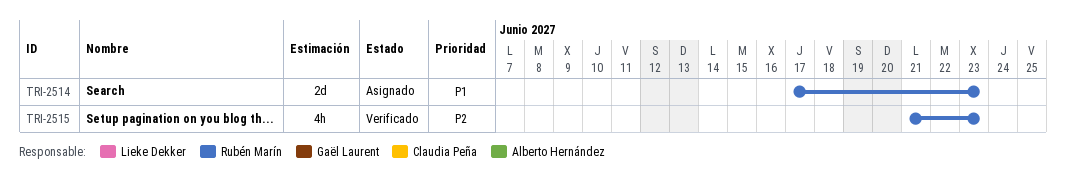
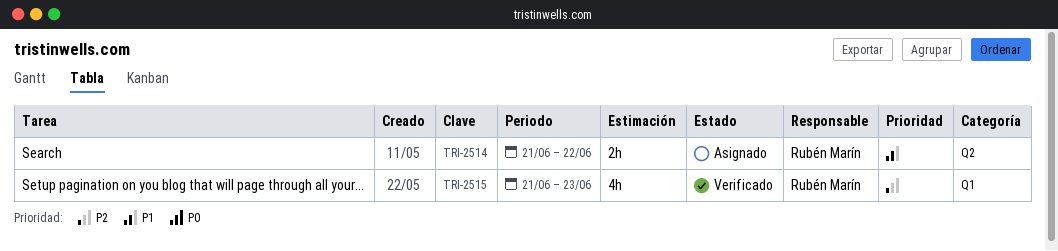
TRI-2514, estimate: 2d -> 2h
TRI-2514, start: Jun 17 -> Jun 21
TRI-2514, due: Jun 23 -> Jun 22

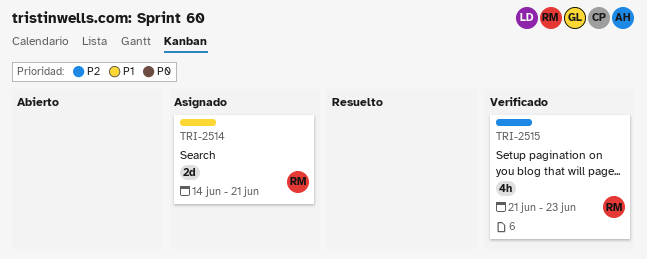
TRI-2514, estimate: 2h -> 2d
TRI-2514, start: Jun 21 -> Jun 14
TRI-2514, due: Jun 22 -> Jun 21

